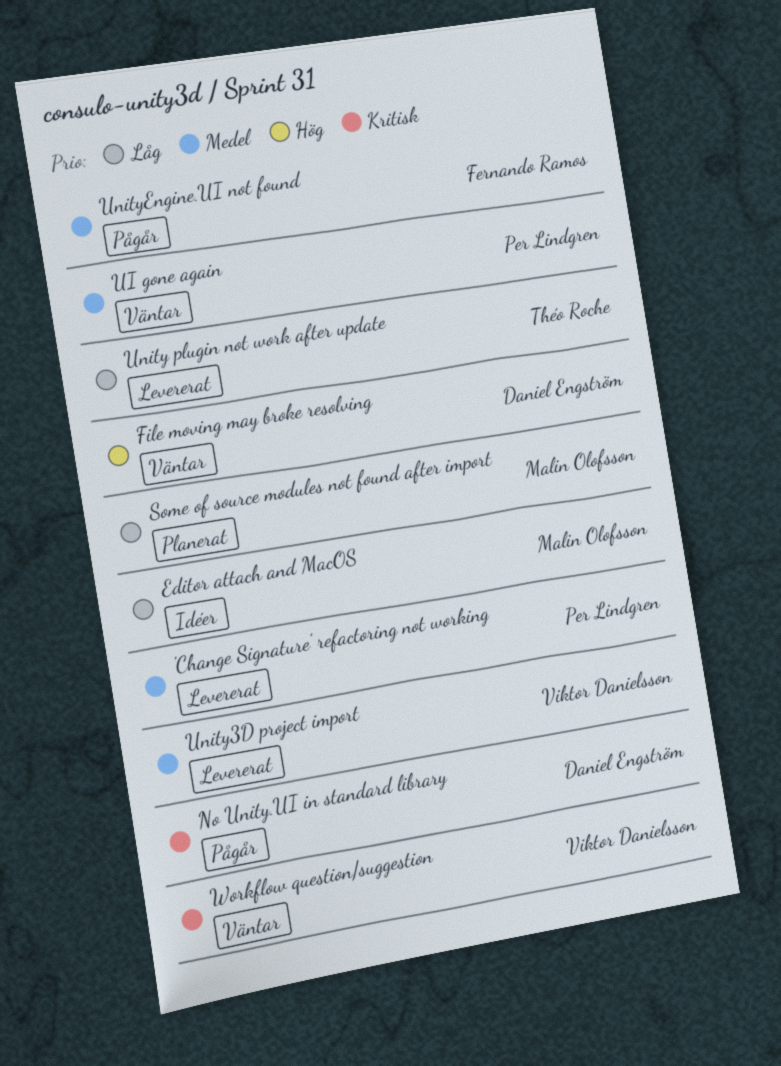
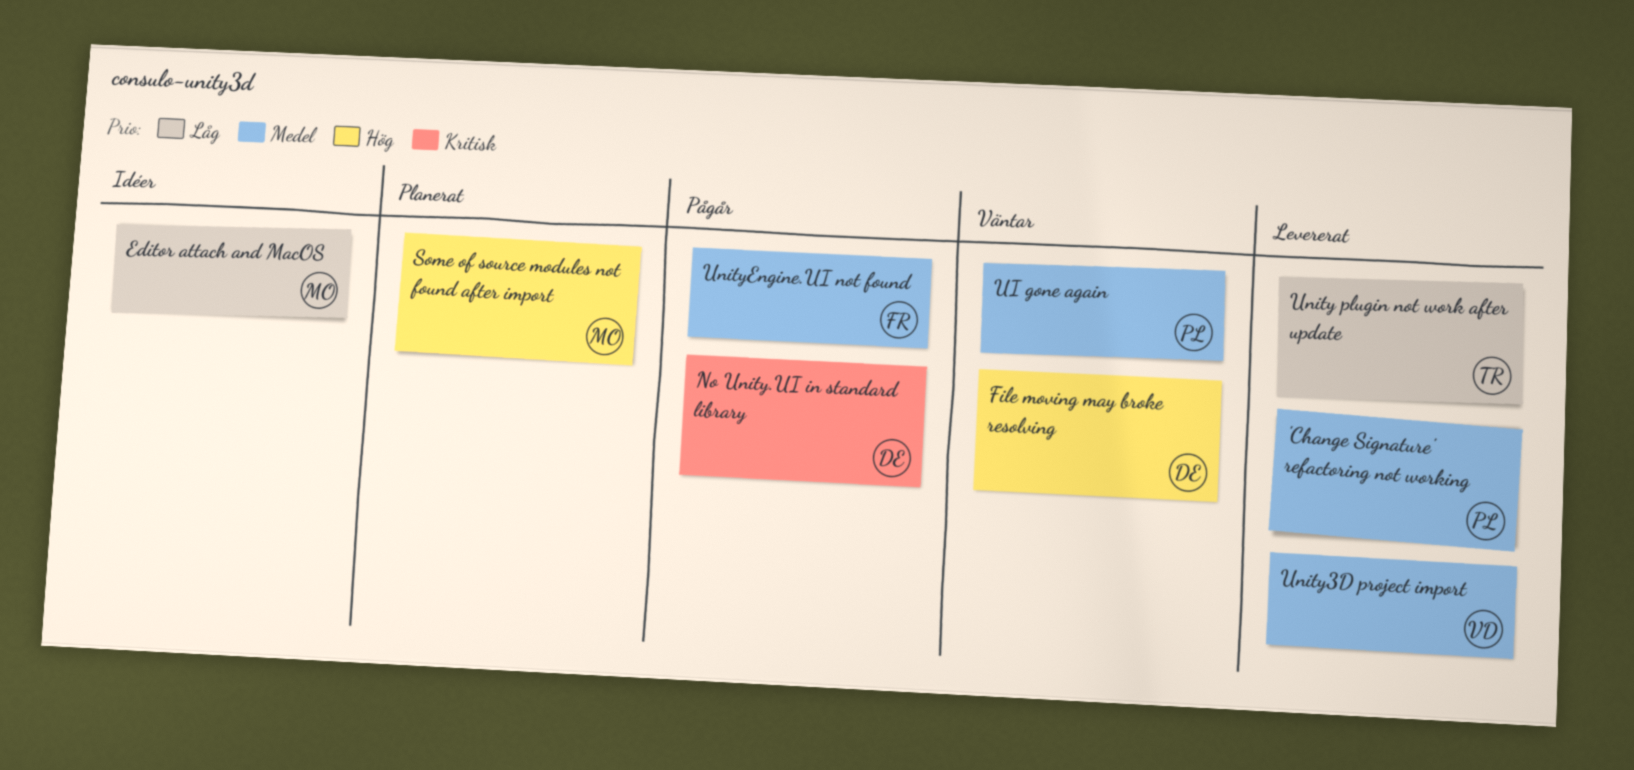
Some of source modules not found after import, priority: Låg -> Hög
Workflow question/suggestion: present -> none

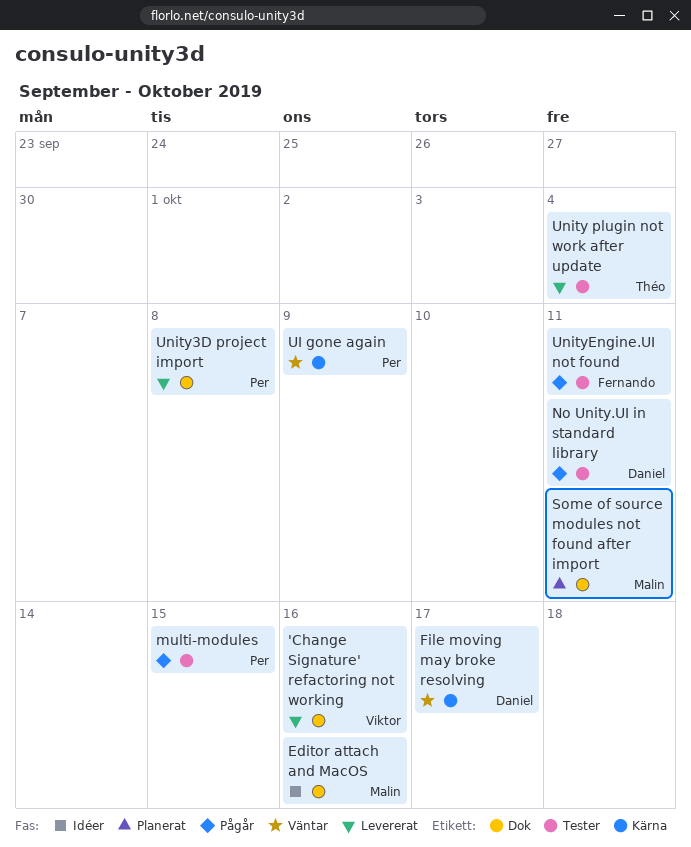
'Change Signature' refactoring not working, owner: Per -> Viktor
multi-modules: none -> present
Unity3D project import, owner: Viktor -> Per

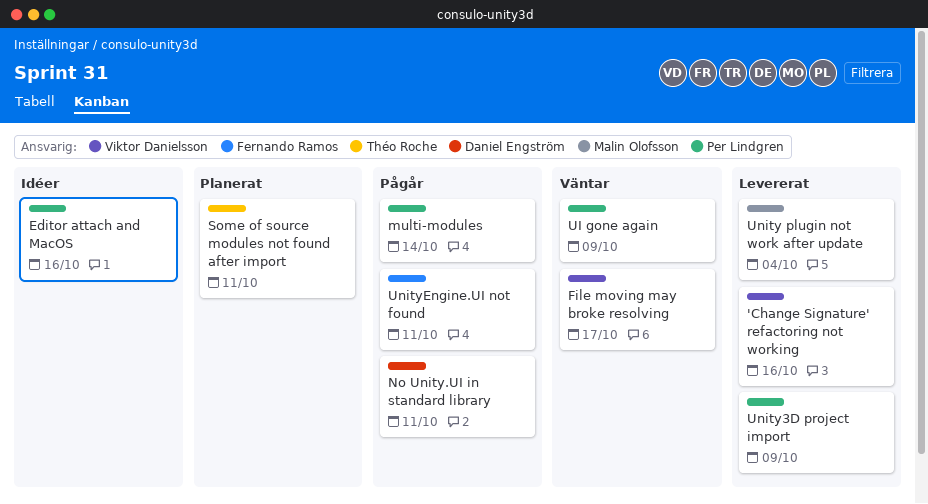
Editor attach and MacOS, owner: Malin Olofsson -> Per Lindgren
File moving may broke resolving, owner: Daniel Engström -> Viktor Danielsson
multi-modules, due: Oct 15 -> Oct 14
Some of source modules not found after import, owner: Malin Olofsson -> Théo Roche
Unity plugin not work after update, owner: Théo Roche -> Malin Olofsson
Unity3D project import, due: Oct 8 -> Oct 9

